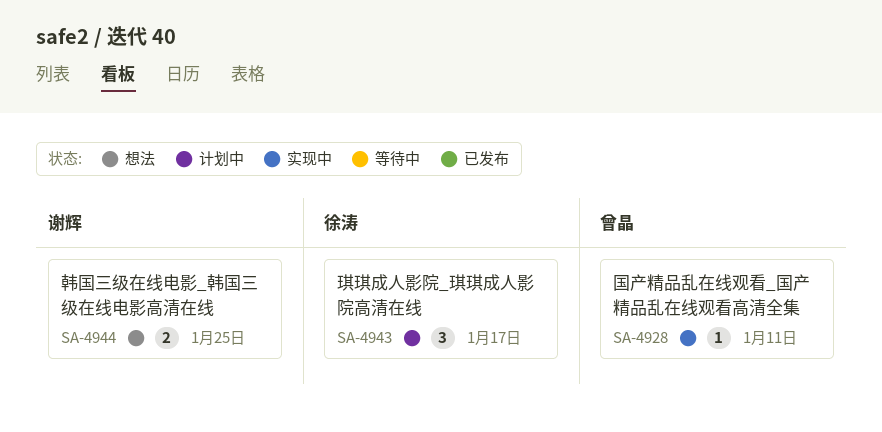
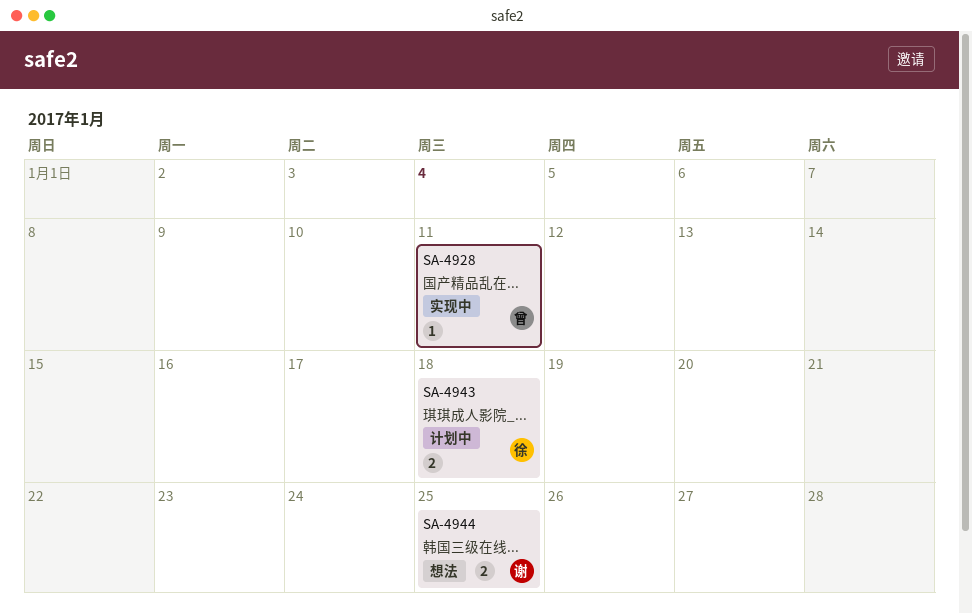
SA-4943, estimate: 3 -> 2
SA-4943, due: Jan 17 -> Jan 18

